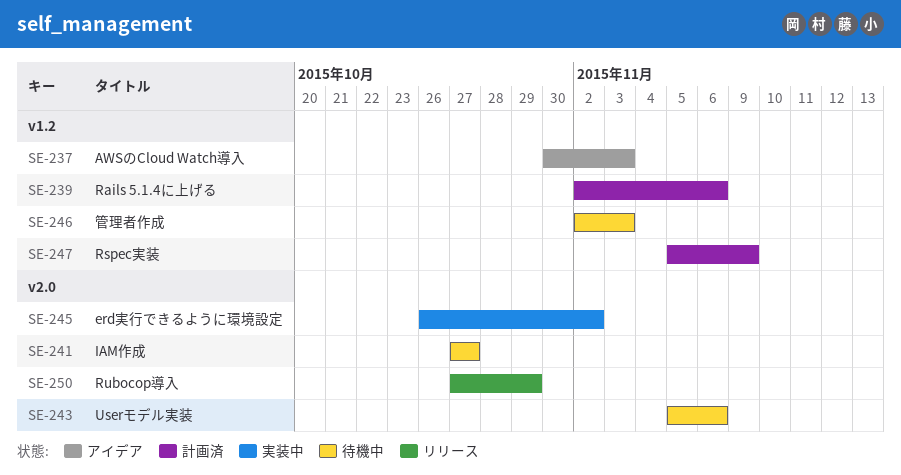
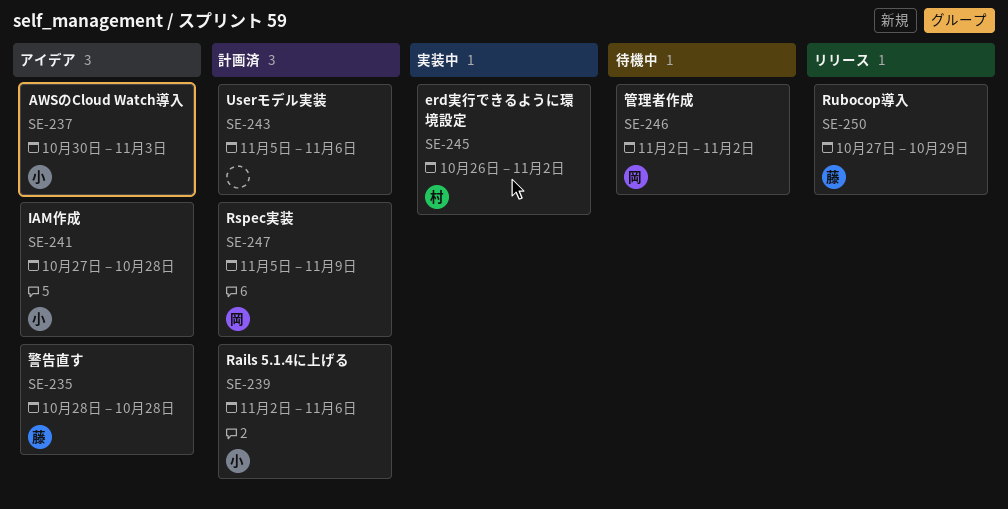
SE-235: none -> present
SE-241, status: 待機中 -> アイデア
SE-241, due: Oct 27 -> Oct 28
SE-243, status: 待機中 -> 計画済
SE-246, due: Nov 3 -> Nov 2

